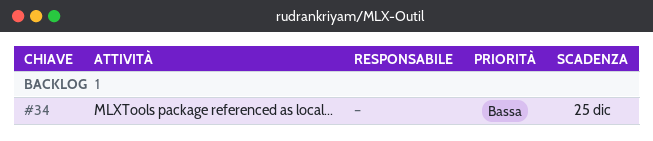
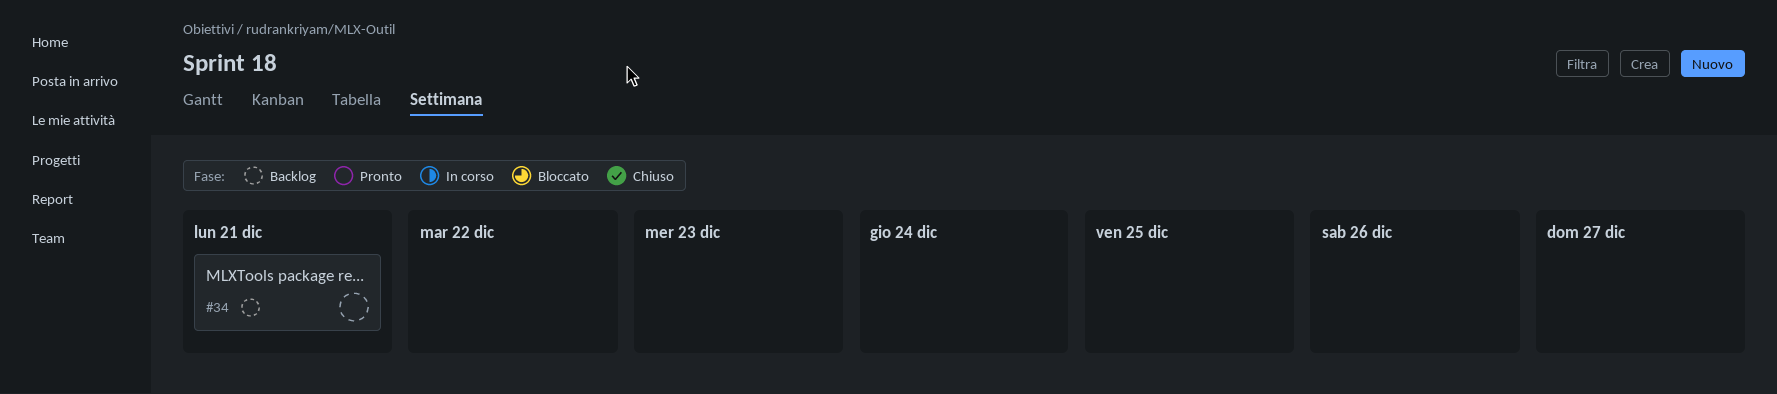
#34, due: Dec 25 -> Dec 21

